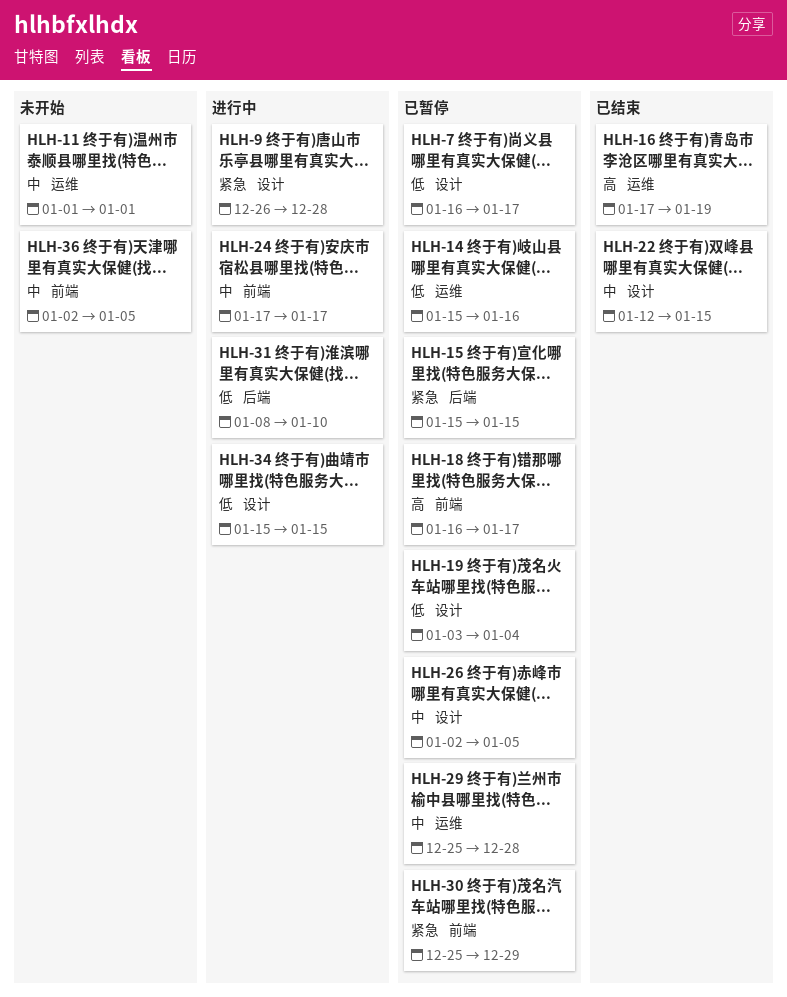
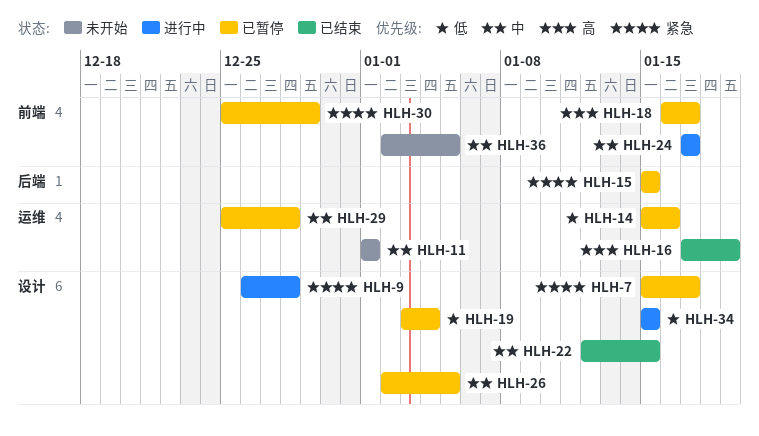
HLH-7, priority: 低 -> 紧急
HLH-7, start: Jan 16 -> Jan 15
HLH-31: present -> none

